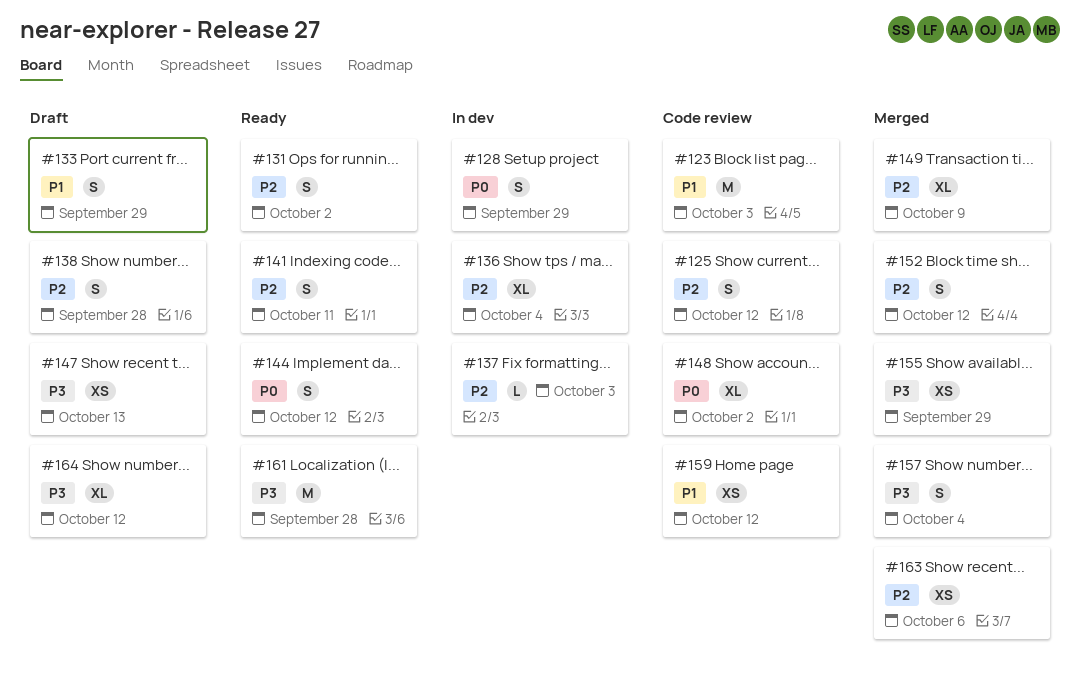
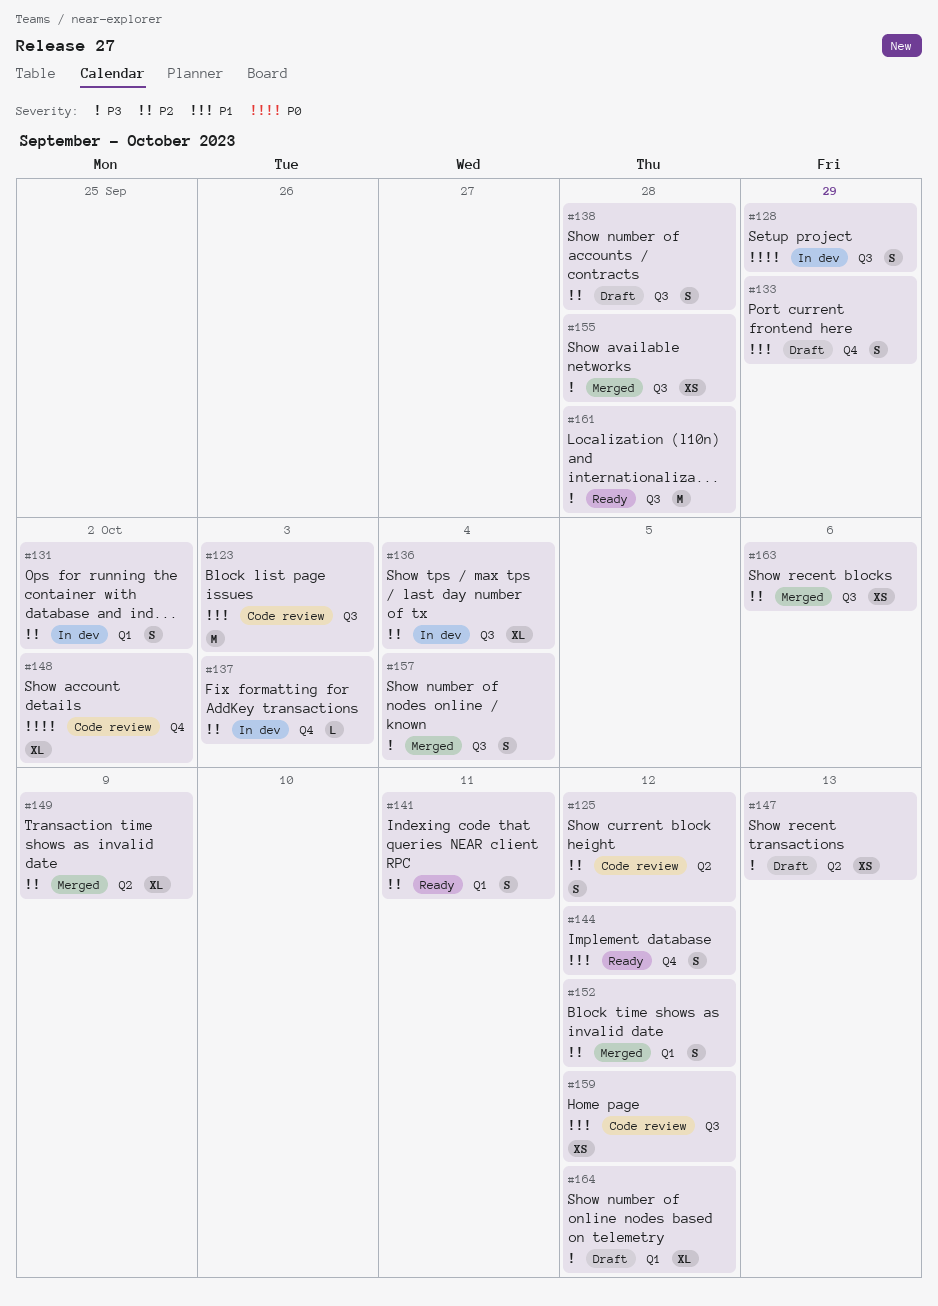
#131, status: Ready -> In dev
#144, priority: P0 -> P1
#155, due: Sep 29 -> Sep 28

